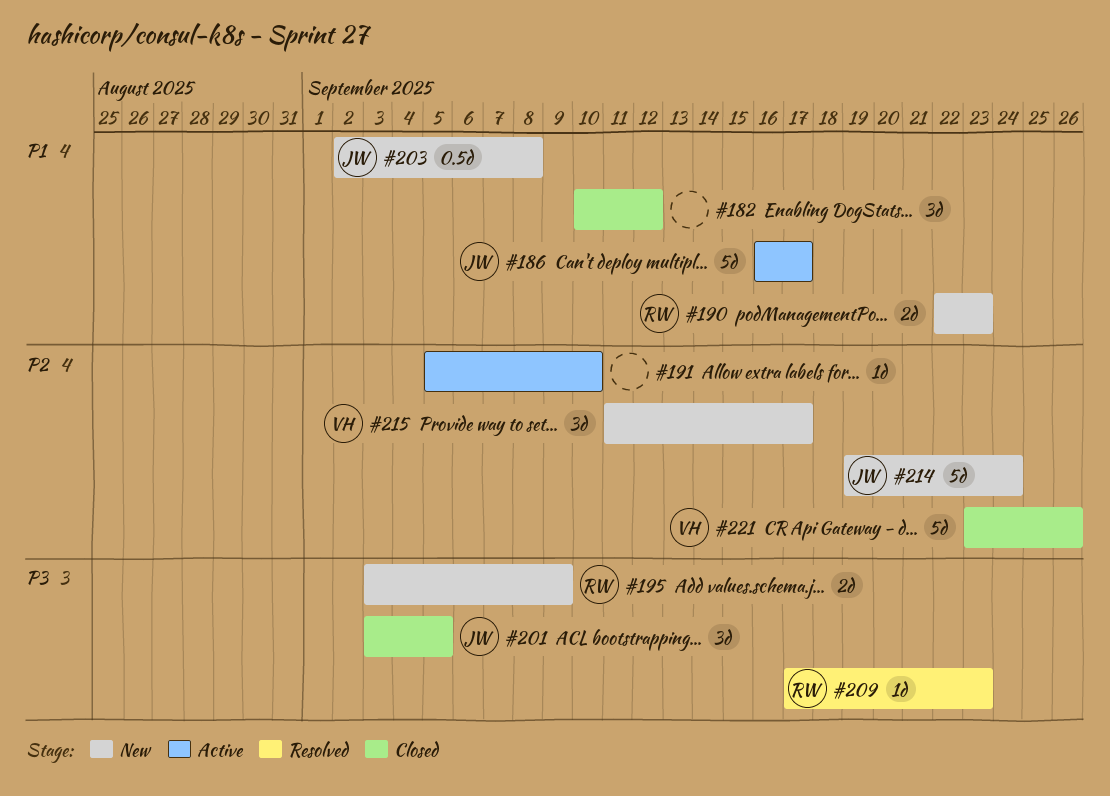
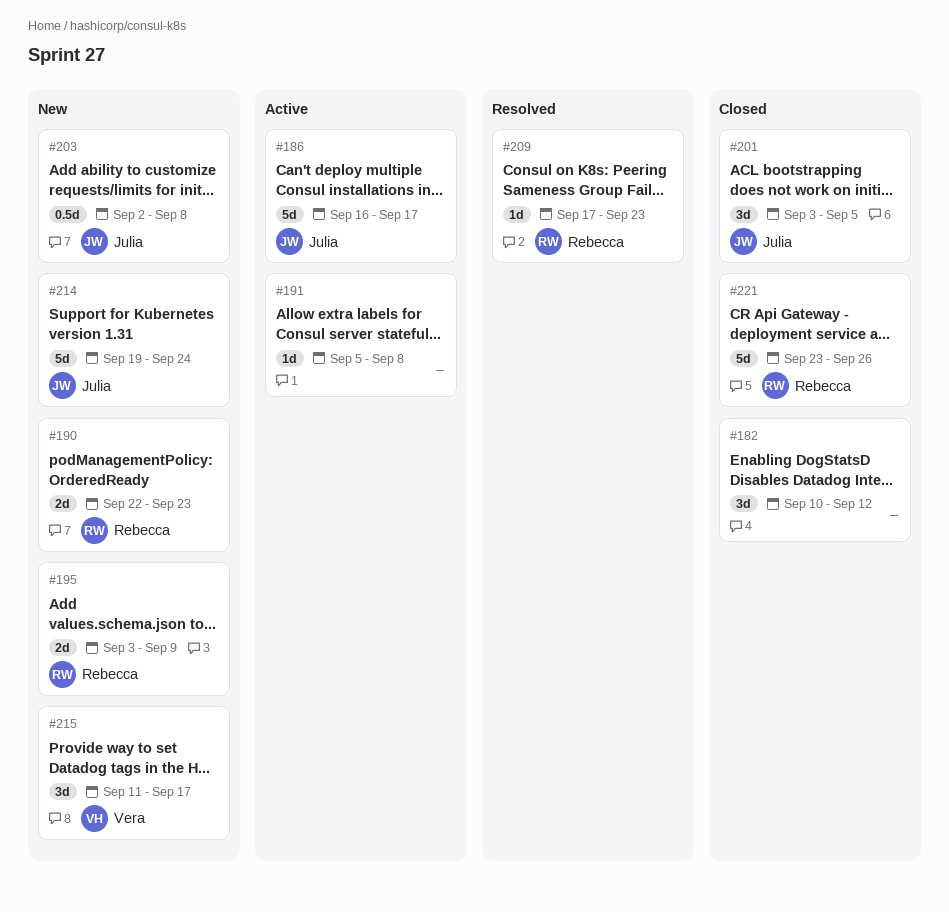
#191, due: Sep 10 -> Sep 8
#221, owner: Vera -> Rebecca

